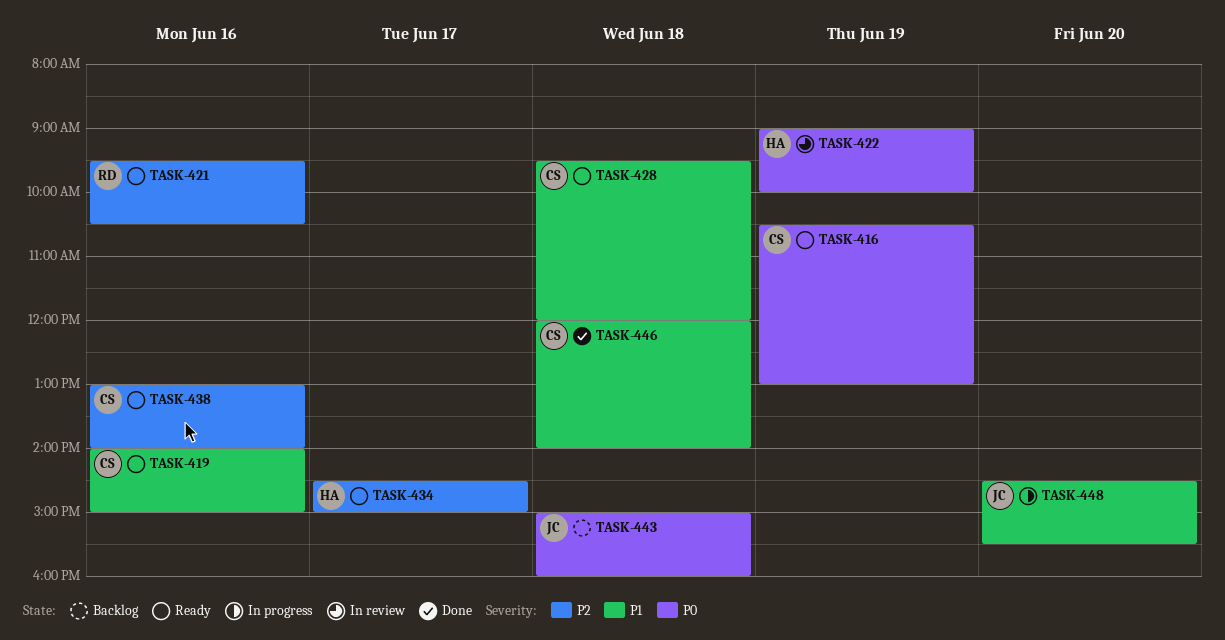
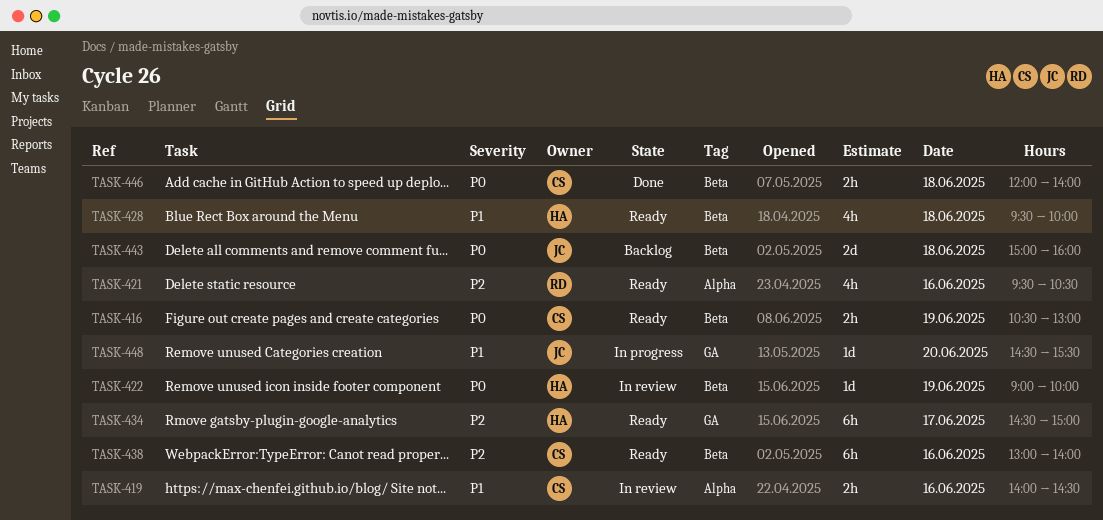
TASK-419, status: Ready -> In review
TASK-419, ends: 15:00 -> 14:30
TASK-428, owner: CS -> HA
TASK-428, ends: 12:00 -> 10:00
TASK-446, priority: P1 -> P0

